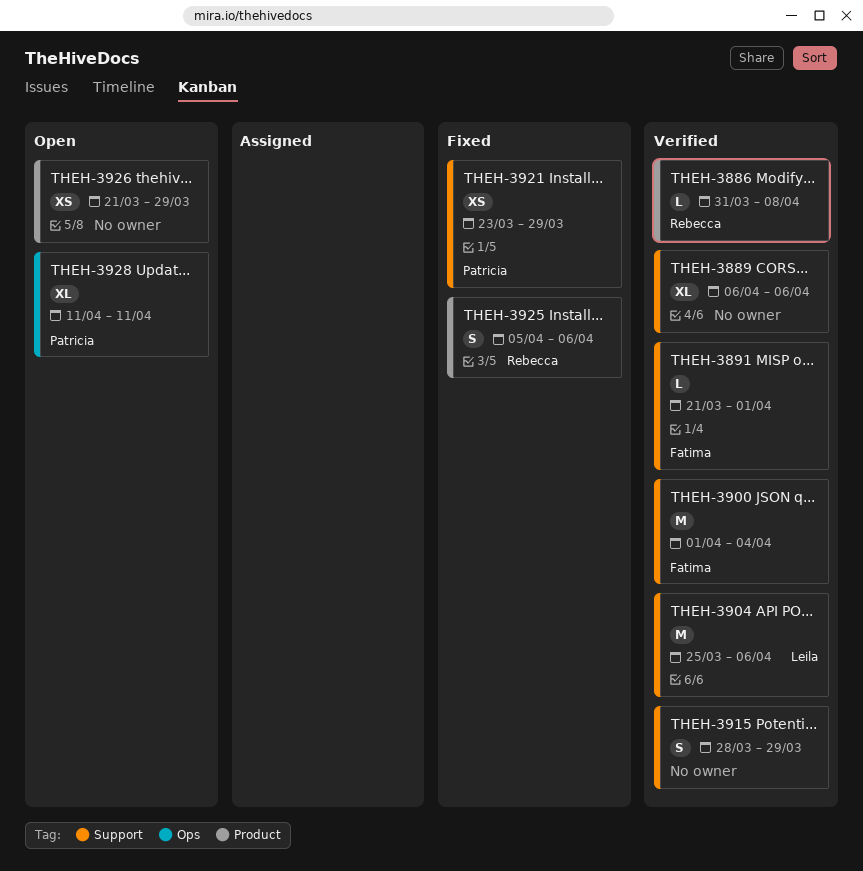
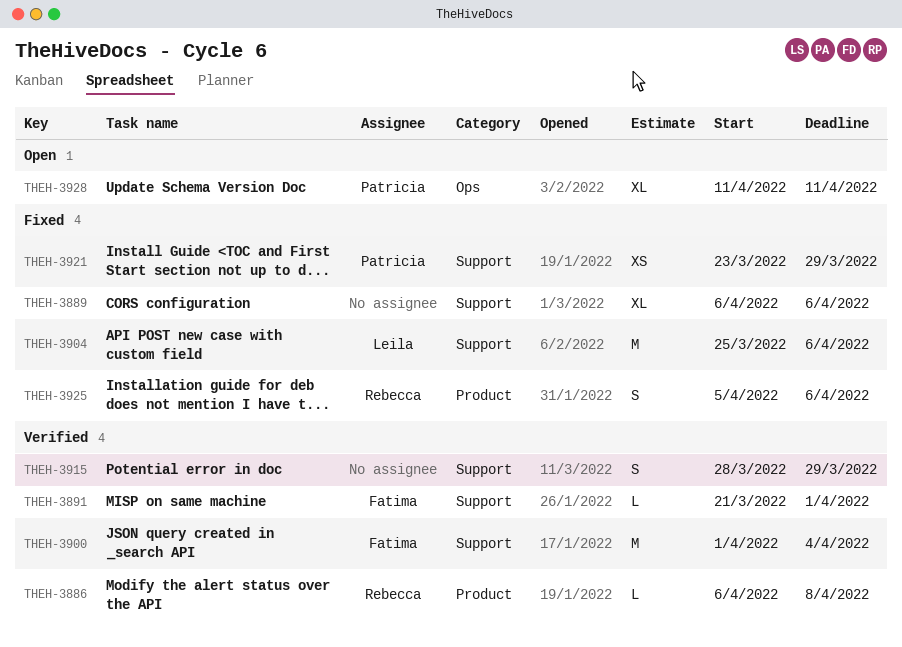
THEH-3886, start: Mar 31 -> Apr 6
THEH-3889, status: Verified -> Fixed
THEH-3904, status: Verified -> Fixed
THEH-3926: present -> none

